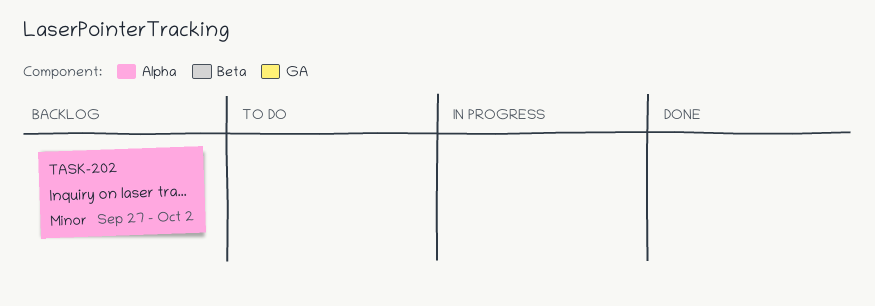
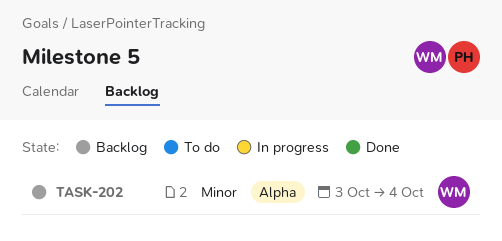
TASK-202, start: Sep 27 -> Oct 3
TASK-202, due: Oct 2 -> Oct 4

